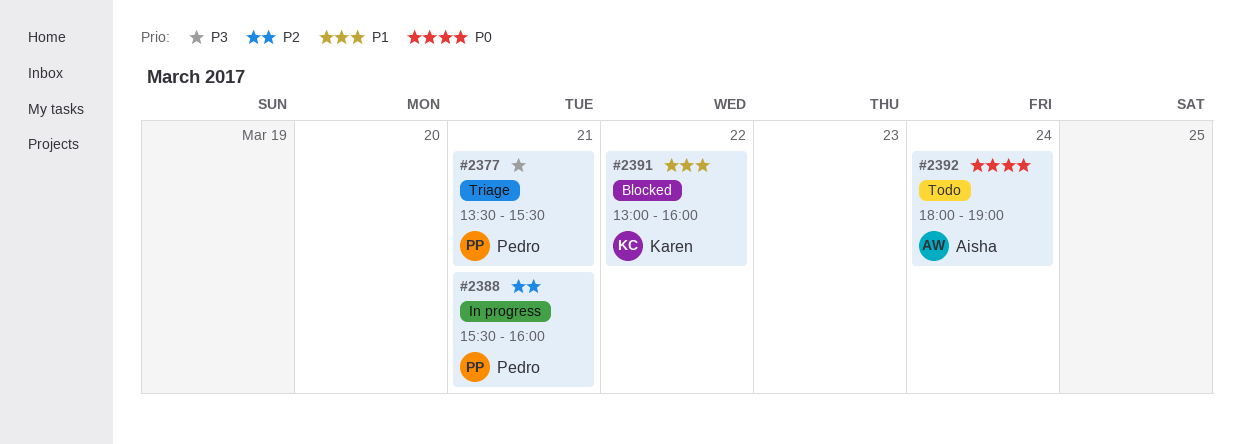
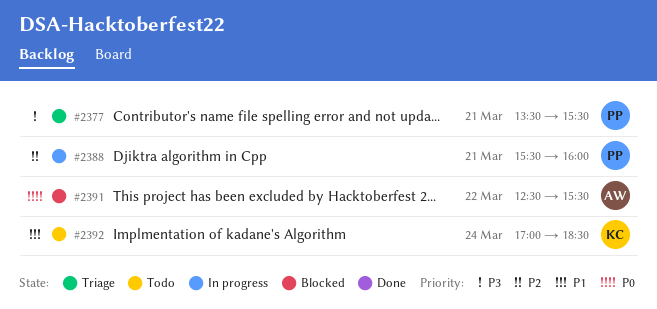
#2391, owner: Karen -> Aisha
#2391, priority: P1 -> P0
#2391, begins: 13:00 -> 12:30
#2391, ends: 16:00 -> 15:30
#2392, owner: Aisha -> Karen
#2392, priority: P0 -> P1
#2392, begins: 18:00 -> 17:00
#2392, ends: 19:00 -> 18:30

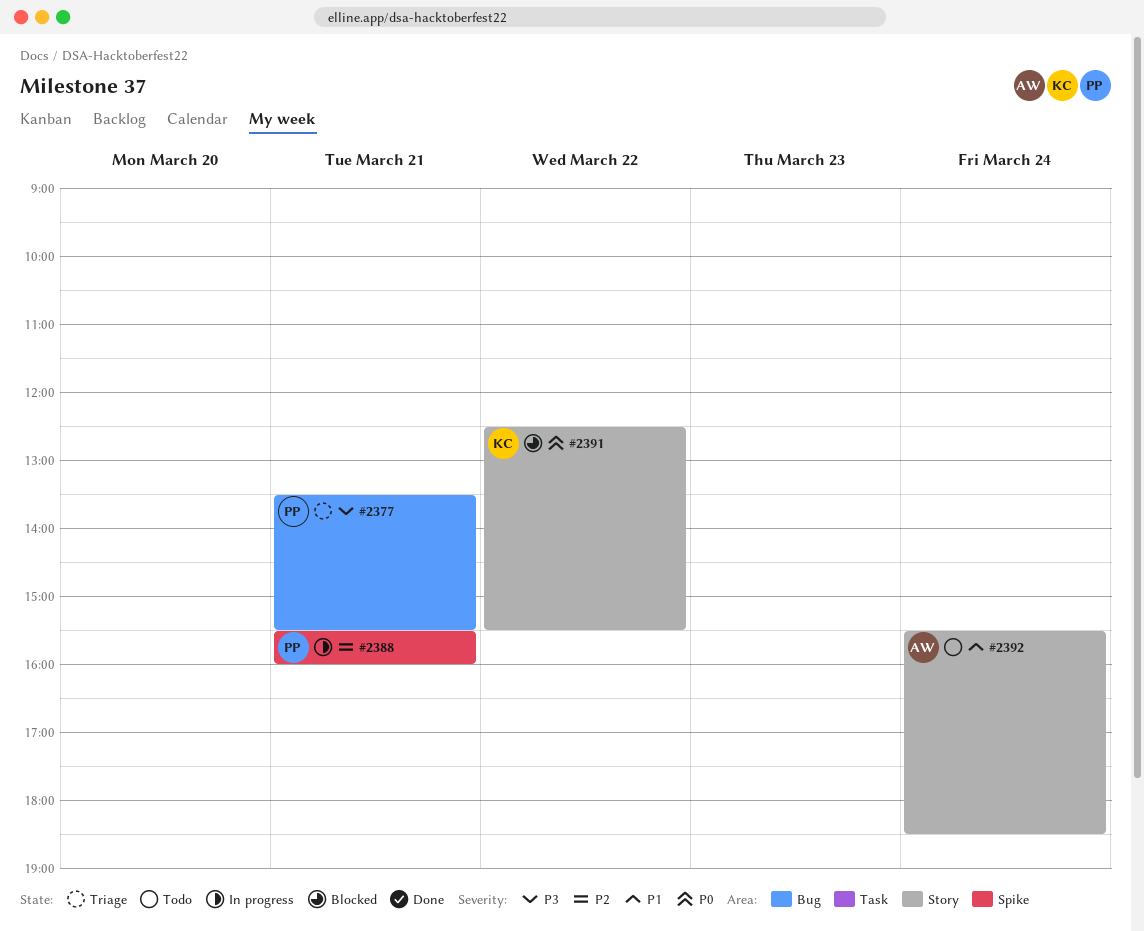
#2391, owner: AW -> KC
#2392, owner: KC -> AW
#2392, begins: 17:00 -> 15:30

